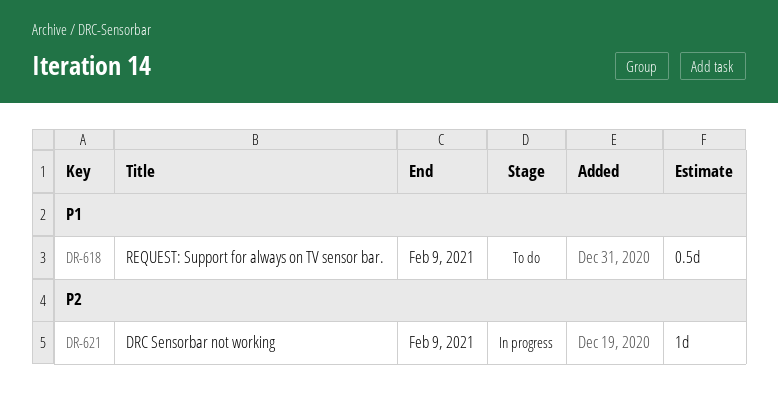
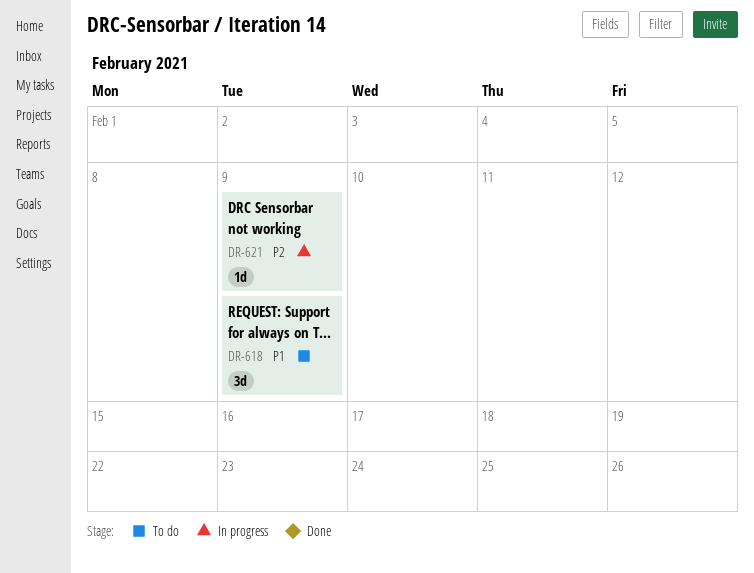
DR-618, estimate: 0.5d -> 3d

